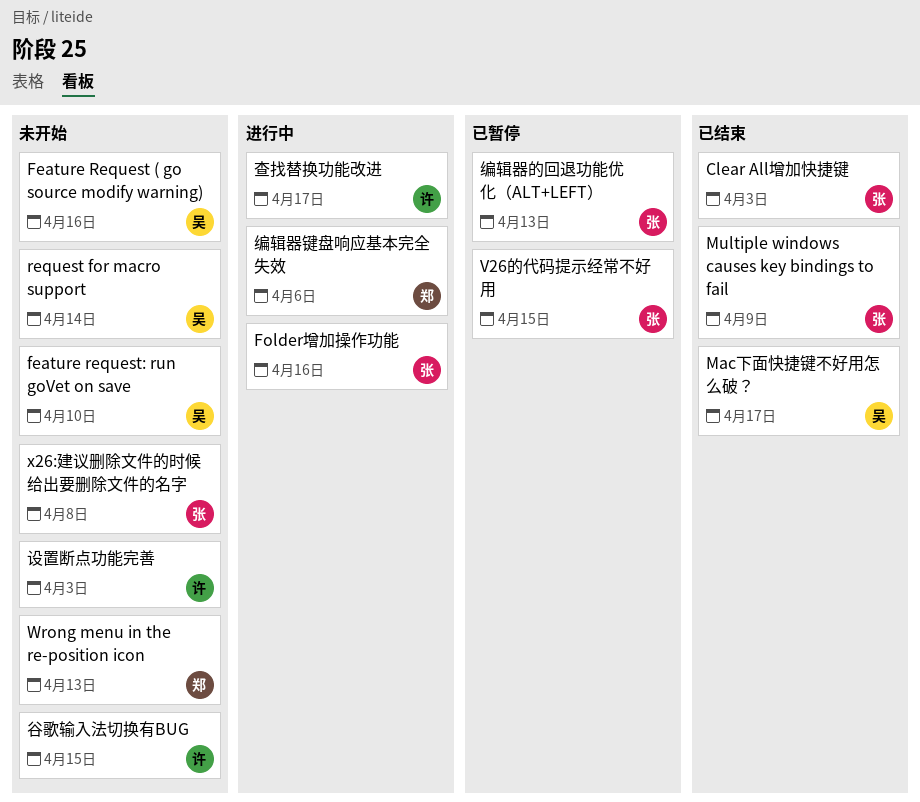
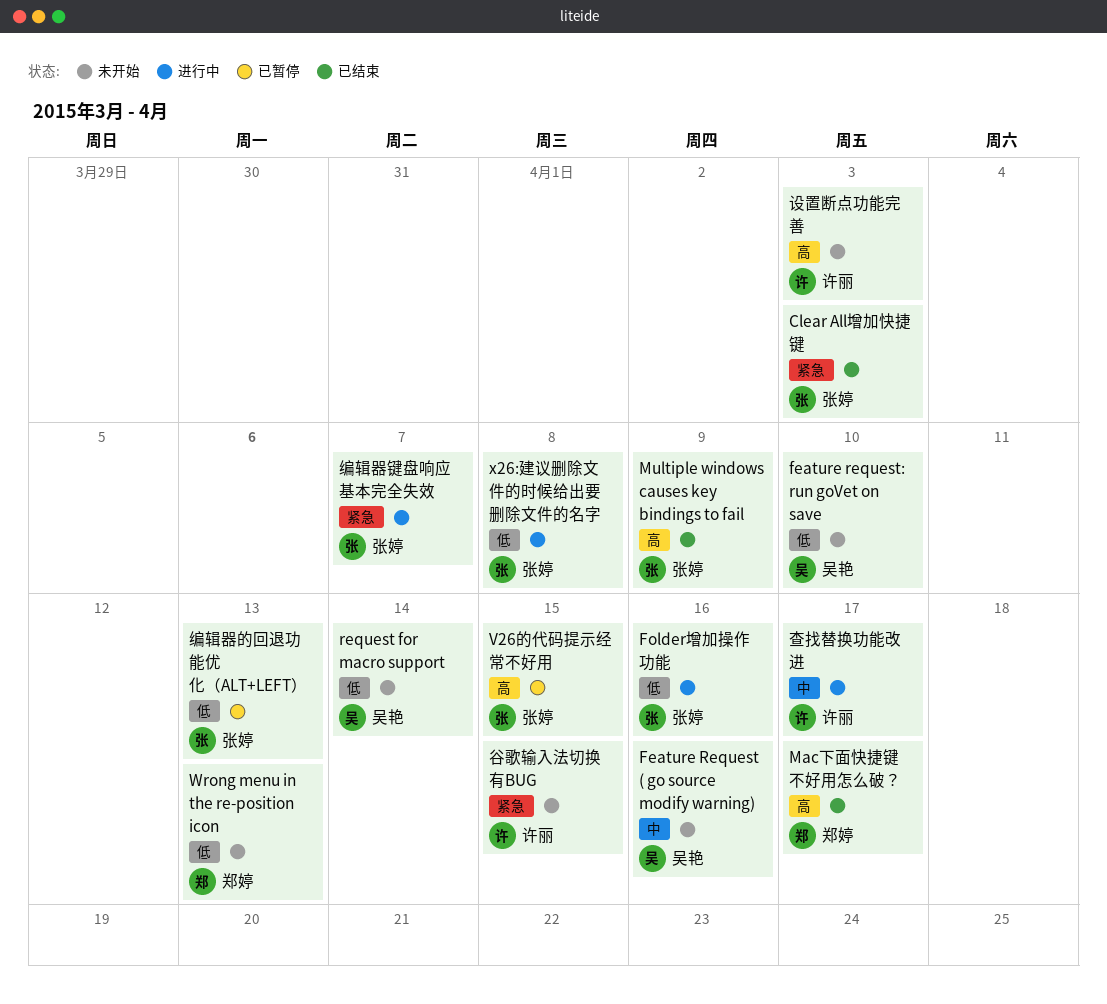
Mac下面快捷键不好用怎么破？, owner: 吴艳 -> 郑婷
x26:建议删除文件的时候给出要删除文件的名字, status: 未开始 -> 进行中
编辑器键盘响应基本完全失效, owner: 郑婷 -> 张婷
编辑器键盘响应基本完全失效, due: Apr 6 -> Apr 7

